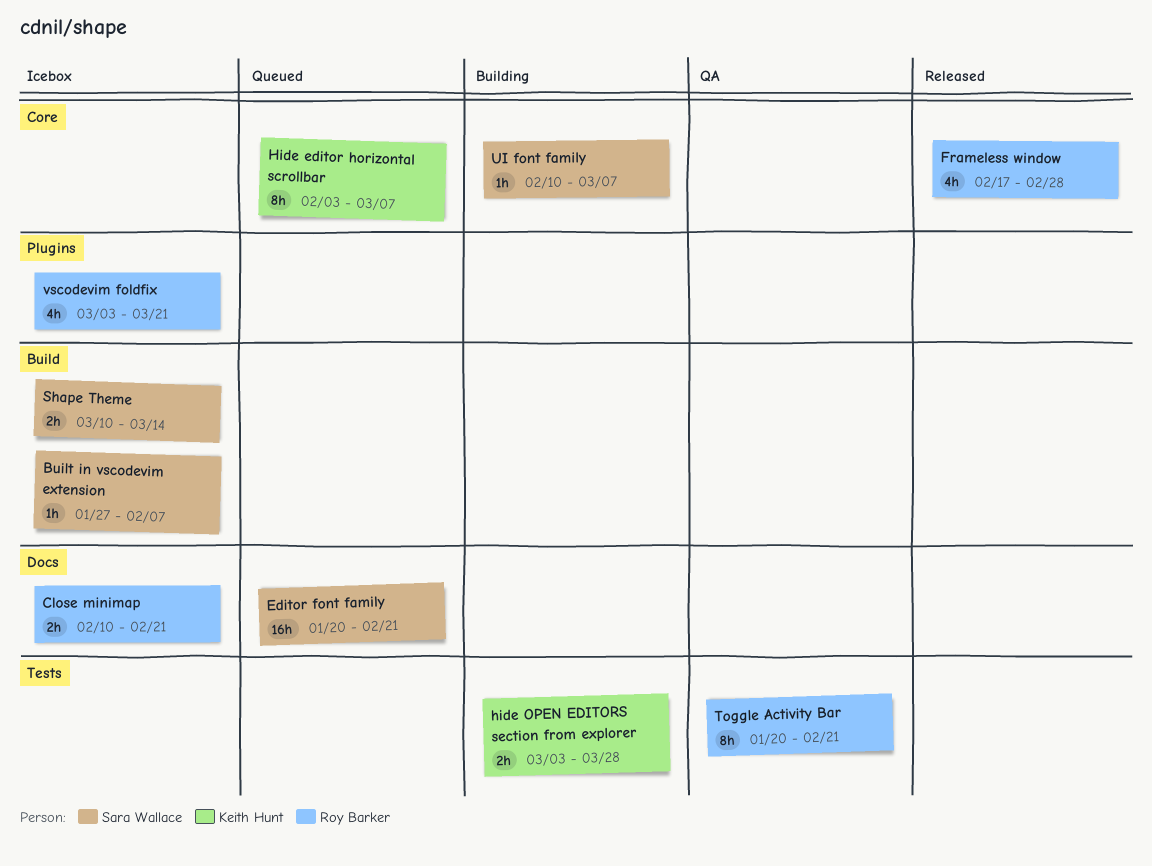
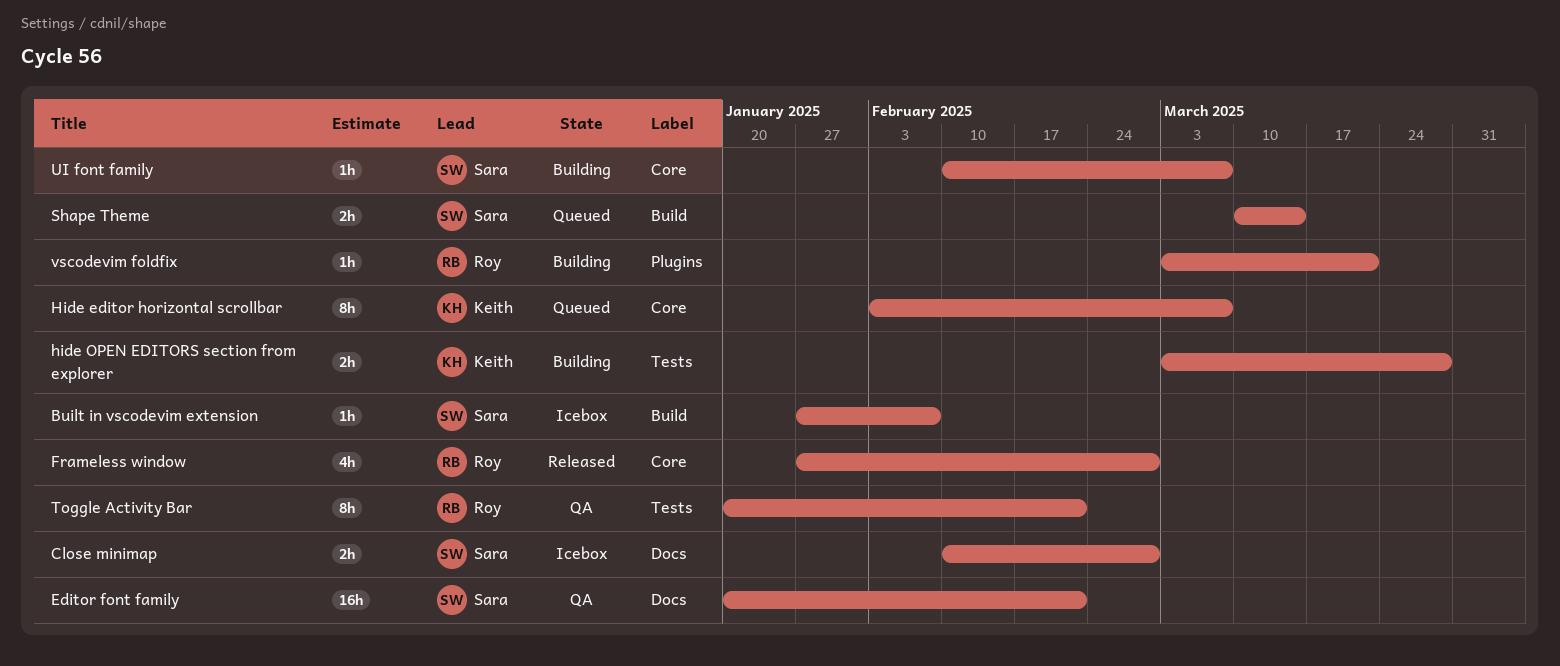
Close minimap, owner: Roy Barker -> Sara Wallace
Close minimap, due: Feb 21 -> Feb 28
Editor font family, status: Queued -> QA
Frameless window, start: Feb 17 -> Jan 27
Shape Theme, status: Icebox -> Queued
vscodevim foldfix, status: Icebox -> Building
vscodevim foldfix, estimate: 4h -> 1h

